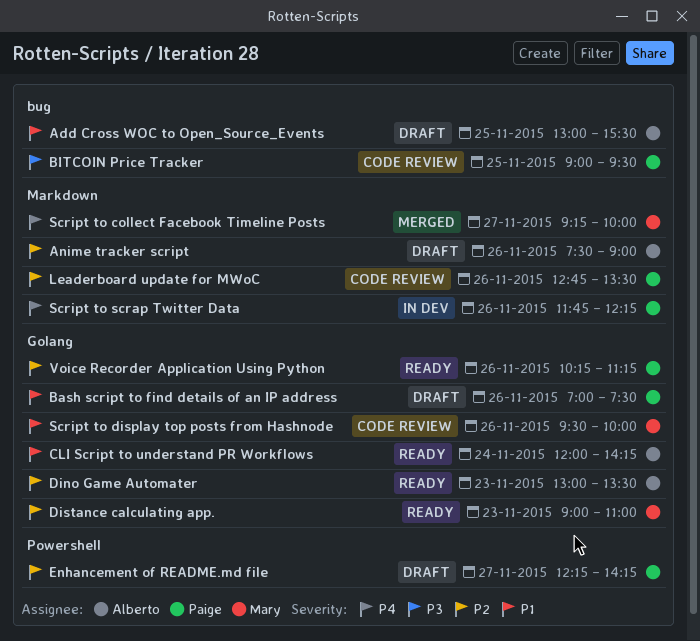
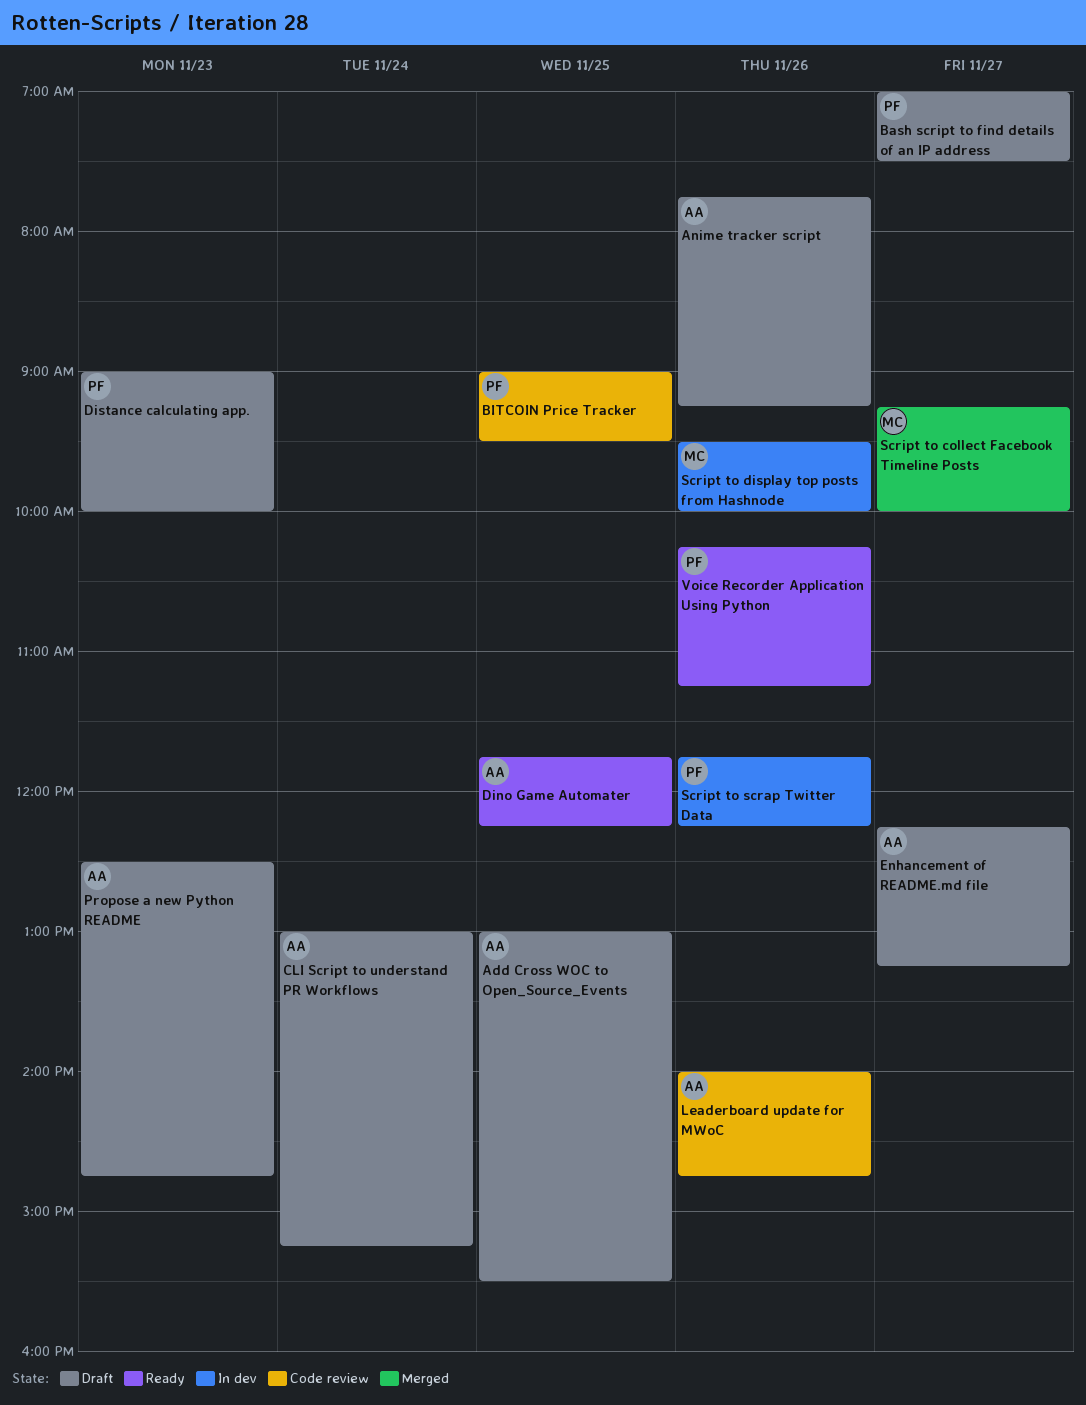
Anime tracker script, begins: 07:30 -> 07:45
Anime tracker script, ends: 09:00 -> 09:15
Bash script to find details of an IP address, day: Nov 26 -> Nov 27
CLI Script to understand PR Workflows, status: Ready -> Draft
CLI Script to understand PR Workflows, begins: 12:00 -> 13:00
CLI Script to understand PR Workflows, ends: 14:15 -> 15:15
Dino Game Automater, day: Nov 23 -> Nov 25
Dino Game Automater, begins: 13:00 -> 11:45
Dino Game Automater, ends: 13:30 -> 12:15
Distance calculating app., status: Ready -> Draft
Distance calculating app., owner: Mary -> Paige
Distance calculating app., ends: 11:00 -> 10:00
Enhancement of README.md file, owner: Paige -> Alberto
Enhancement of README.md file, ends: 14:15 -> 13:15
Leaderboard update for MWoC, owner: Paige -> Alberto
Leaderboard update for MWoC, begins: 12:45 -> 14:00
Leaderboard update for MWoC, ends: 13:30 -> 14:45
Propose a new Python README: none -> present
Script to display top posts from Hashnode, status: Code review -> In dev

